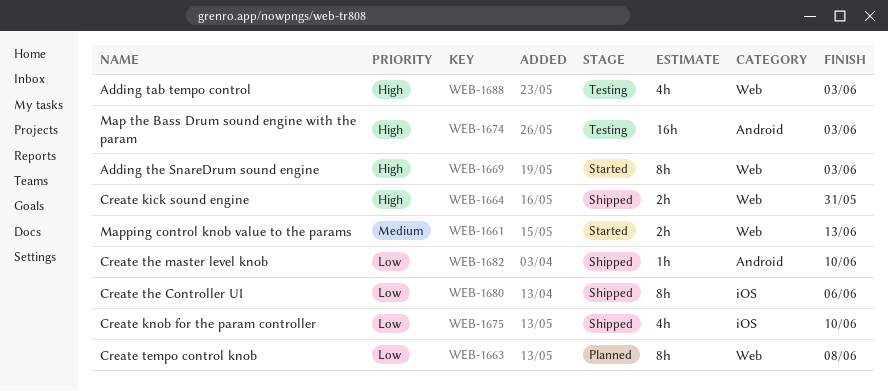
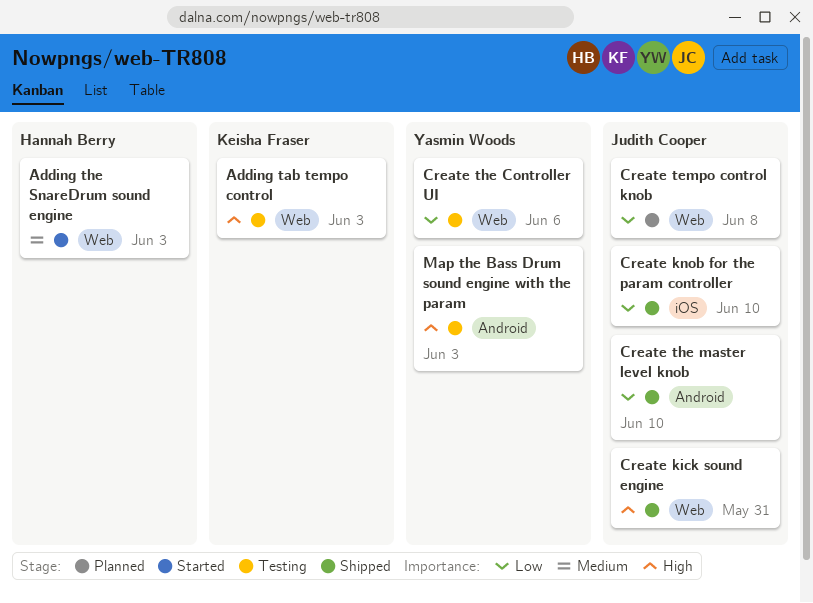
Adding the SnareDrum sound engine, priority: High -> Medium
Create the Controller UI, status: Shipped -> Testing
Create the Controller UI, label: iOS -> Web
Mapping control knob value to the params: present -> none

